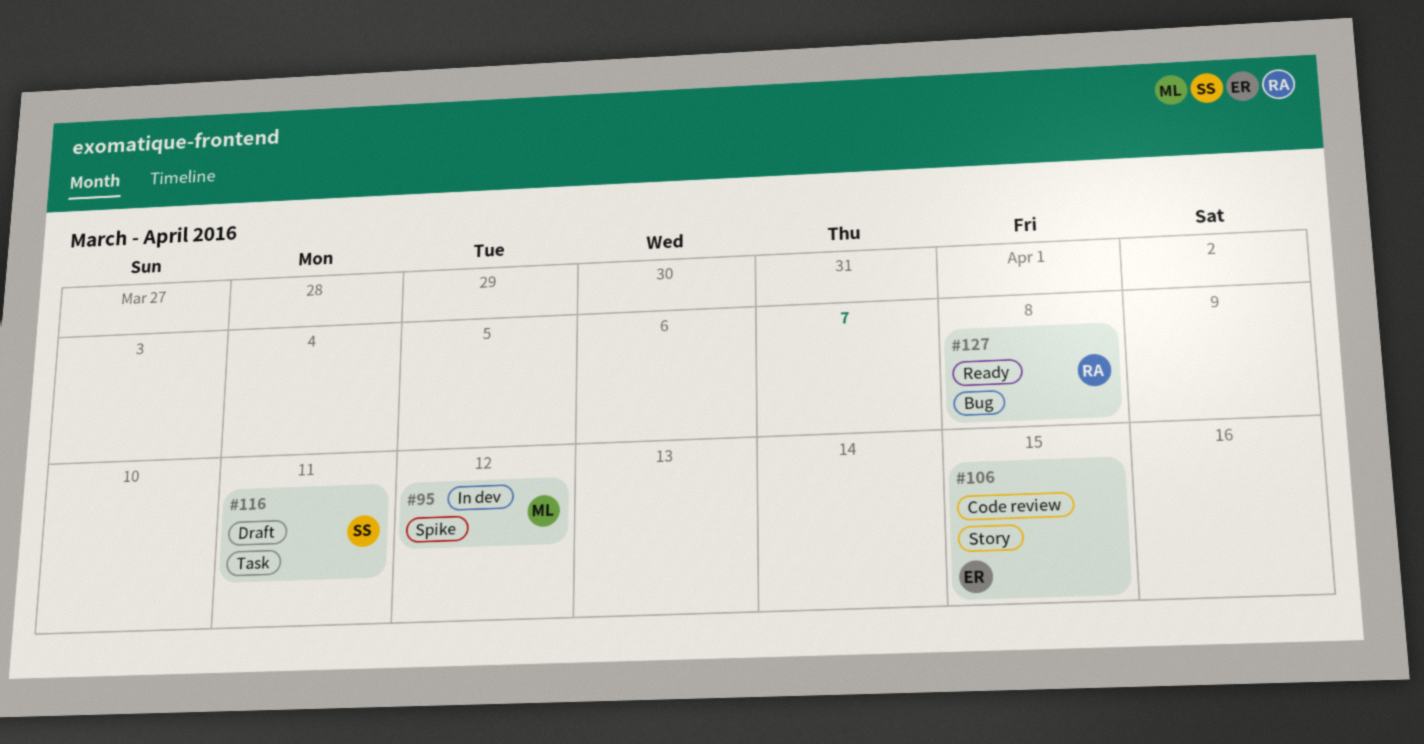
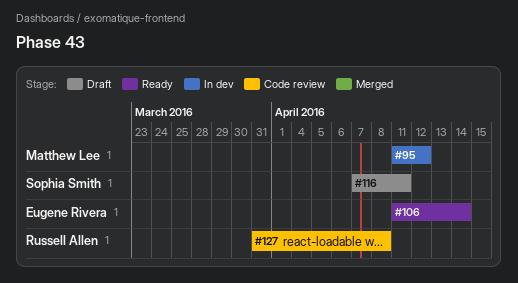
#106, status: Code review -> Ready
#106, due: Apr 15 -> Apr 14
#127, status: Ready -> Code review

